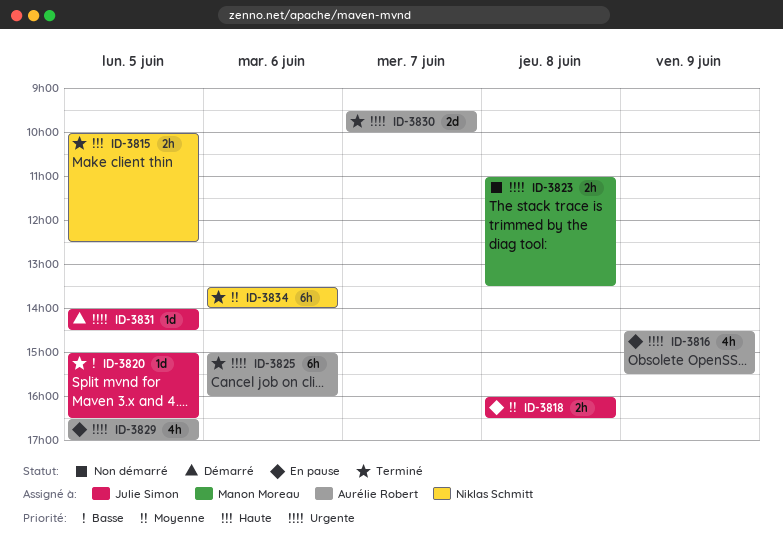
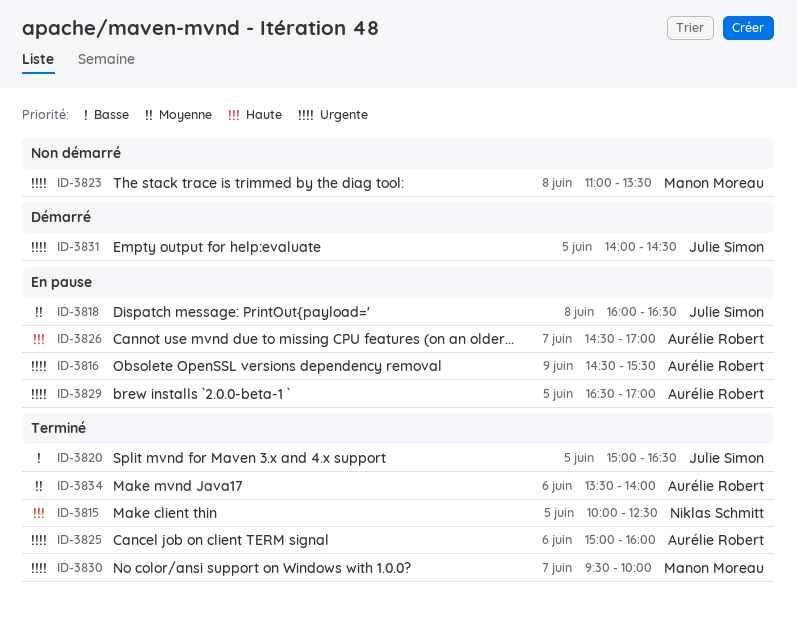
ID-3826: none -> present
ID-3830, owner: Aurélie Robert -> Manon Moreau
ID-3834, owner: Niklas Schmitt -> Aurélie Robert

